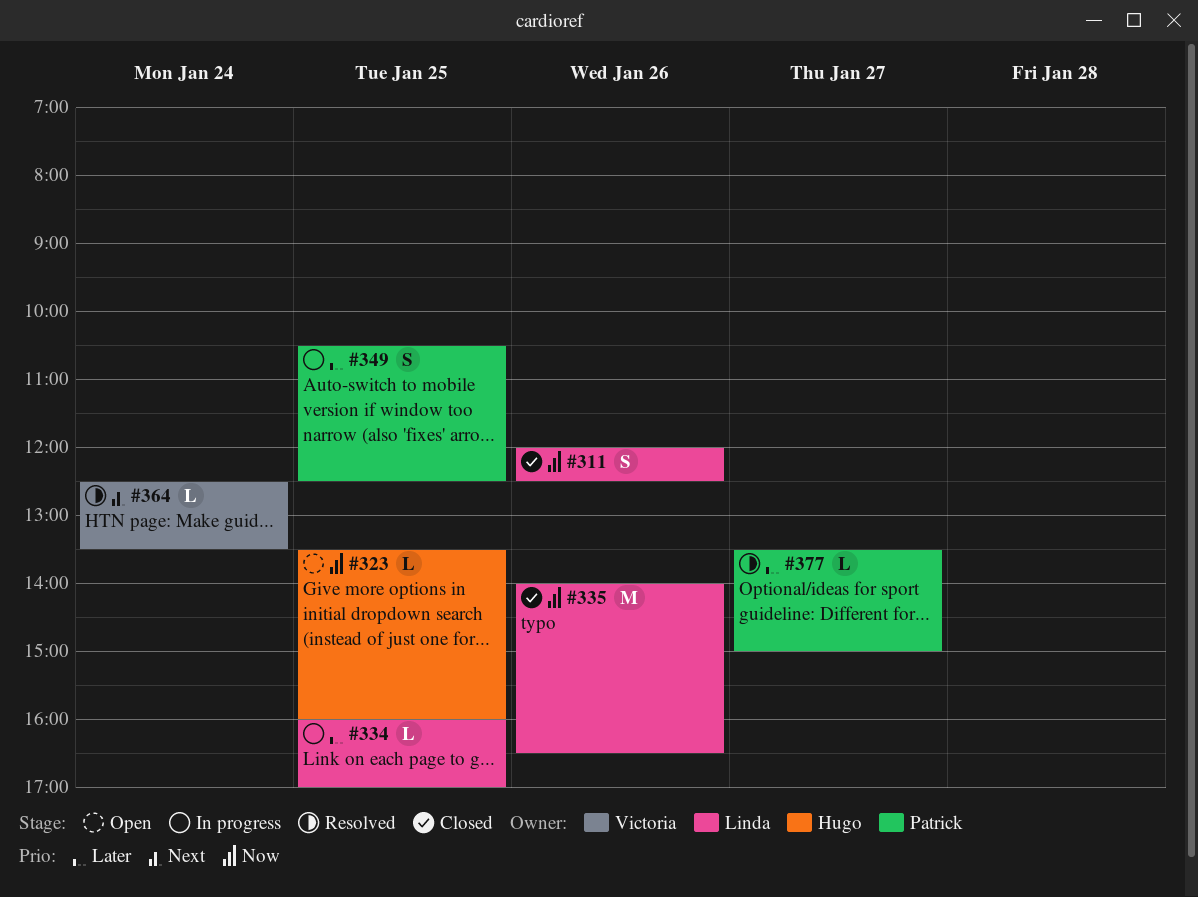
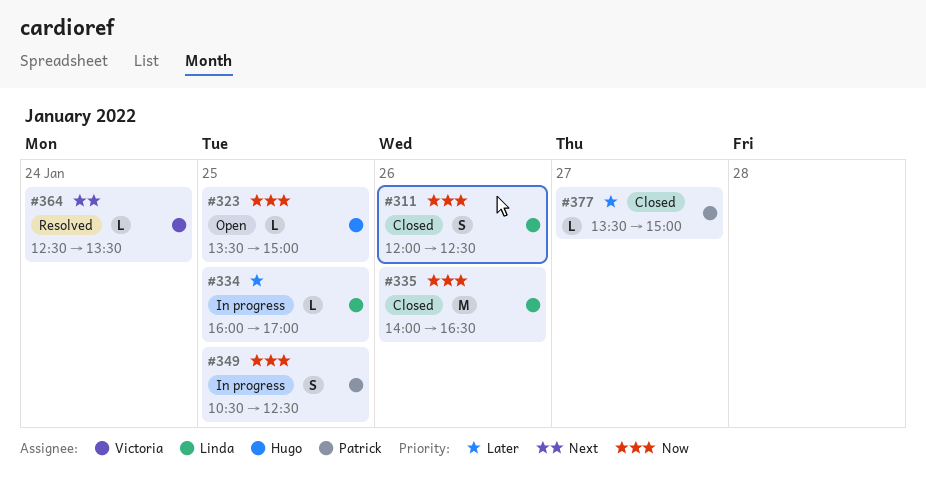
#323, ends: 16:00 -> 15:00
#349, priority: Later -> Now
#377, status: Resolved -> Closed

